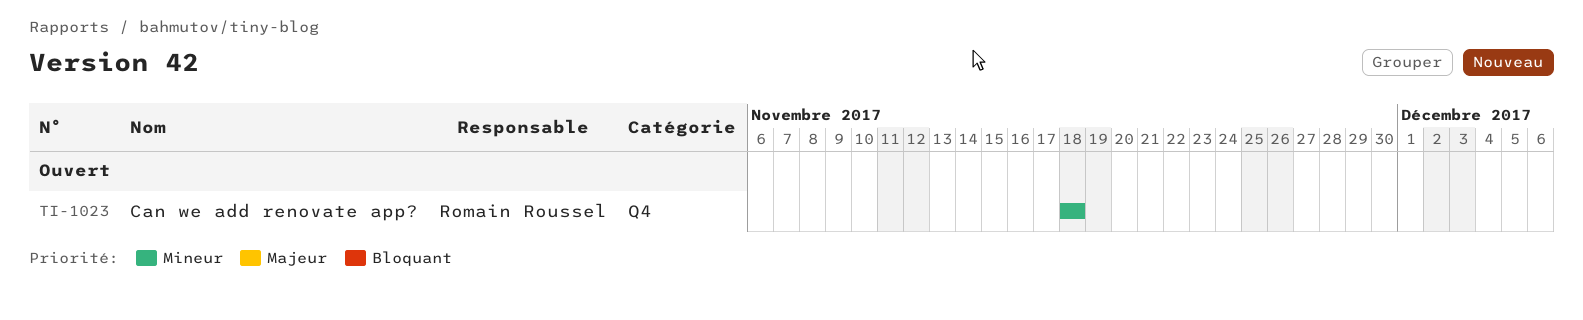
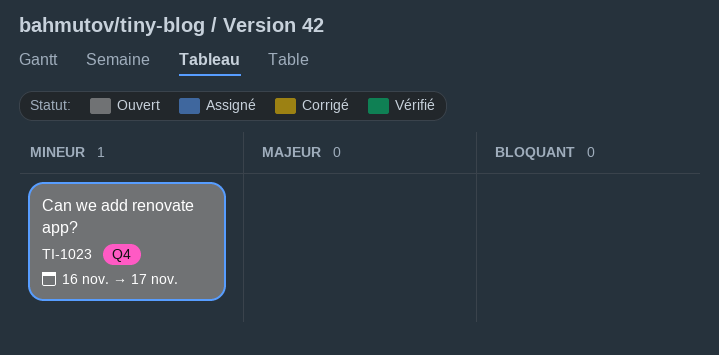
TI-1023, start: Nov 18 -> Nov 16
TI-1023, due: Nov 18 -> Nov 17

